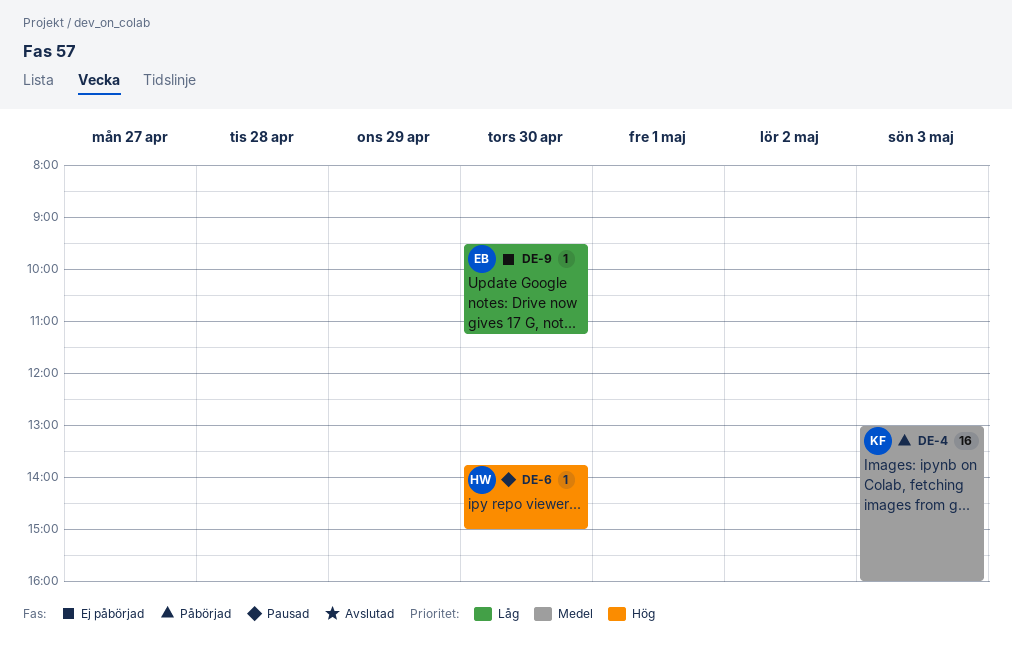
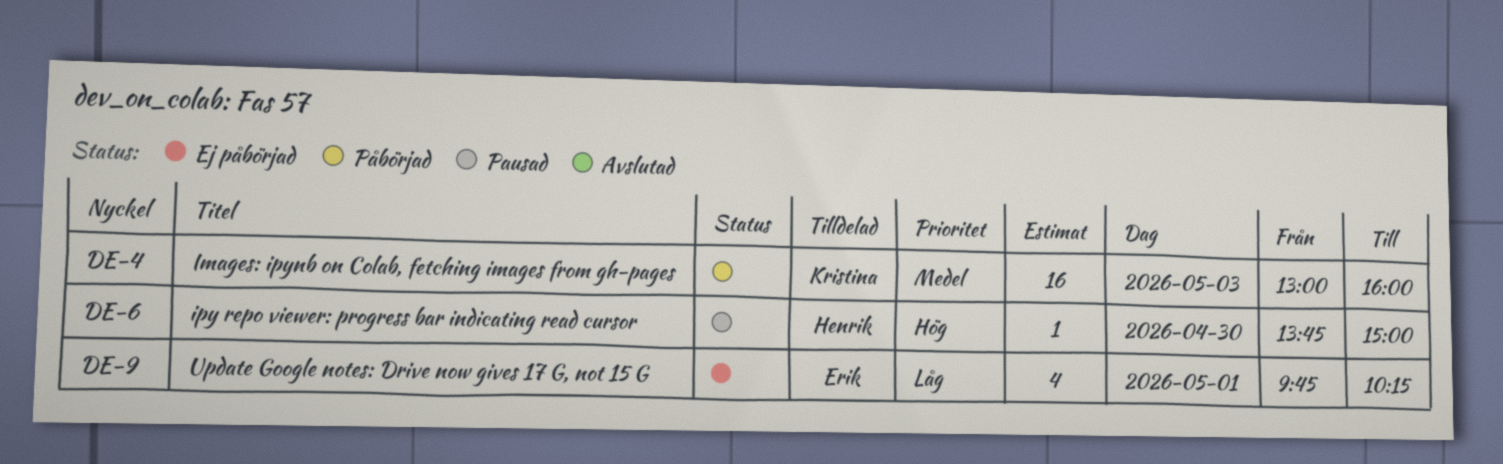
DE-9, estimate: 1 -> 4
DE-9, day: Apr 30 -> May 1
DE-9, begins: 09:30 -> 09:45
DE-9, ends: 11:15 -> 10:15

